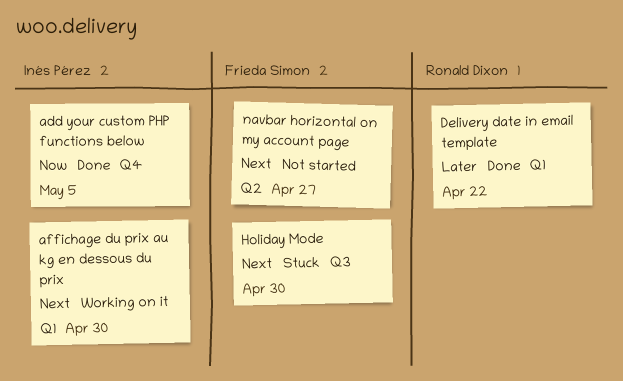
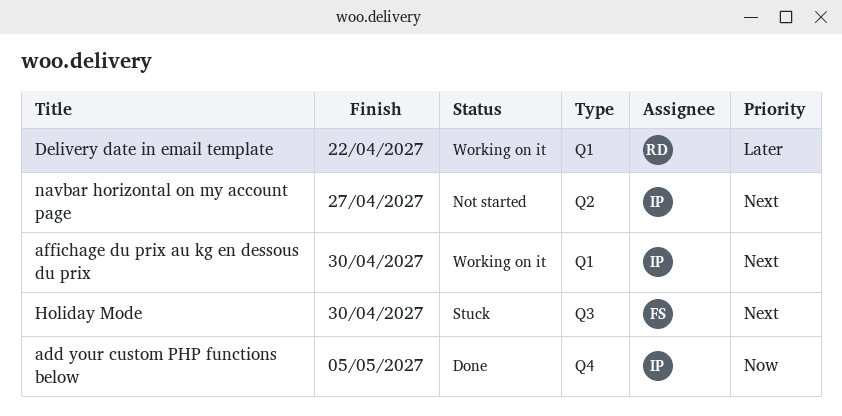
Delivery date in email template, status: Done -> Working on it
navbar horizontal on my account page, owner: Frieda Simon -> Inés Pérez

